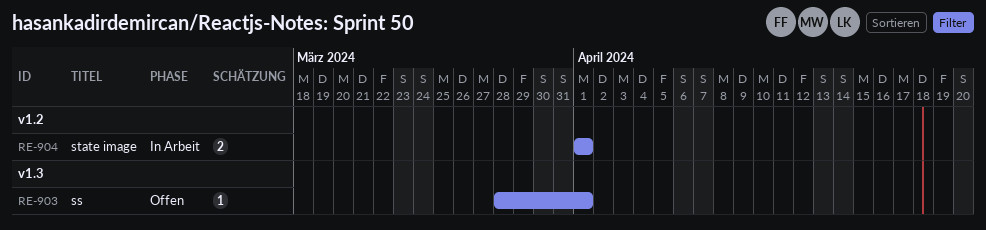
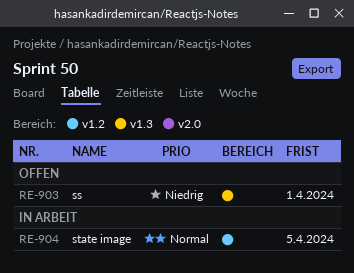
RE-904, due: Apr 1 -> Apr 5

